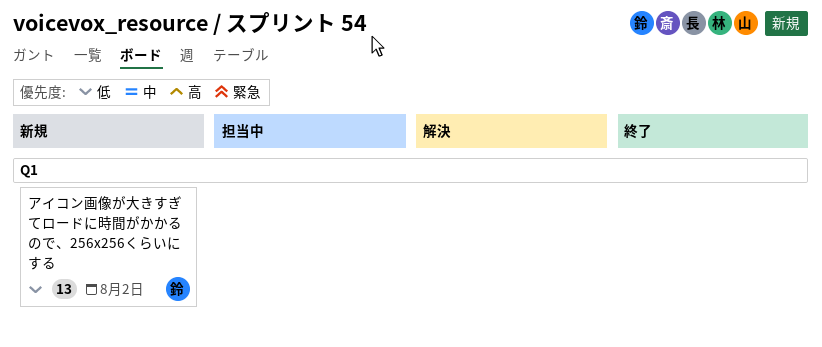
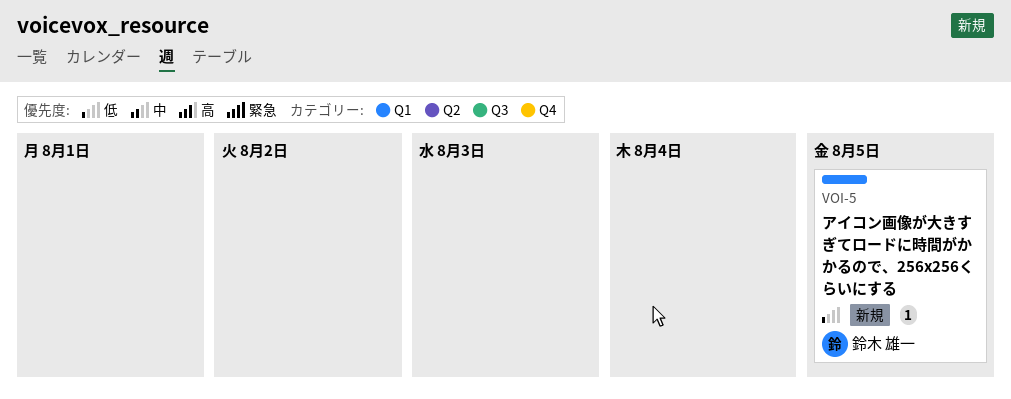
アイコン画像が大きすぎてロードに時間がかかるので、256x256くらいにする, estimate: 13 -> 1
アイコン画像が大きすぎてロードに時間がかかるので、256x256くらいにする, due: Aug 2 -> Aug 5

